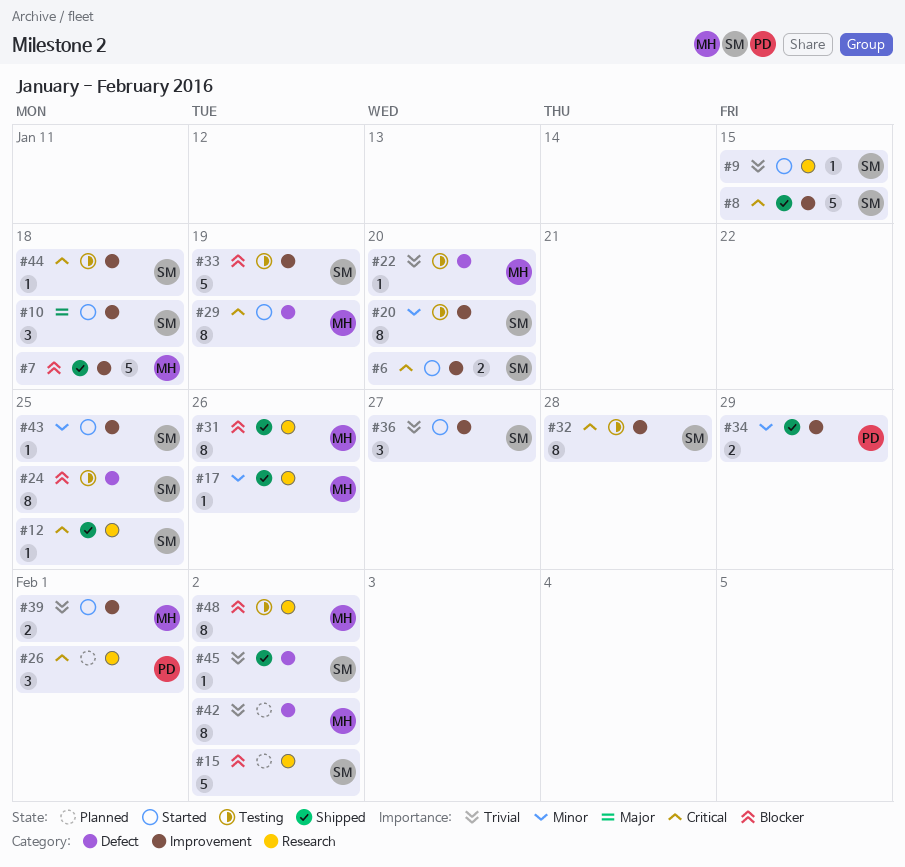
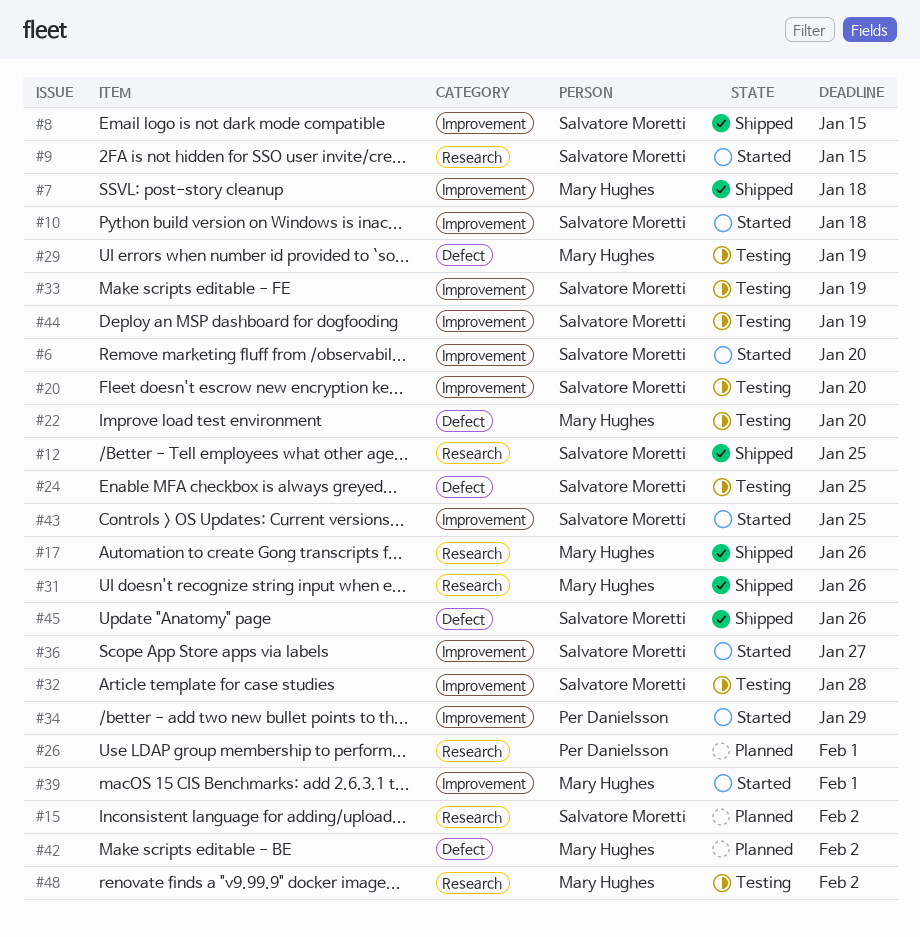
#29, status: Started -> Testing
#34, status: Shipped -> Started
#44, due: Jan 18 -> Jan 19
#45, due: Feb 2 -> Jan 26

